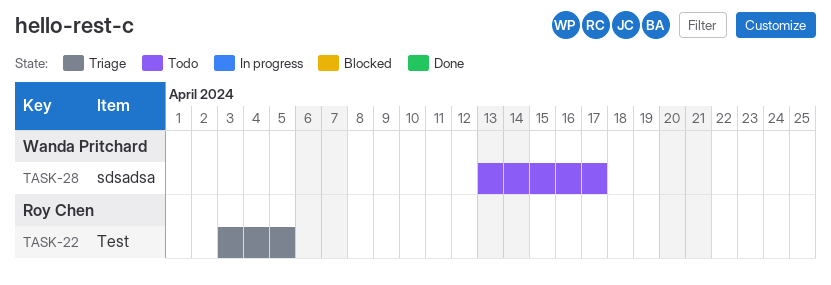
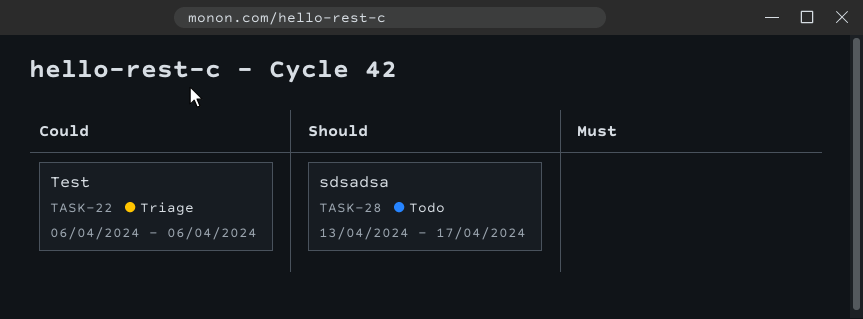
TASK-22, start: Apr 3 -> Apr 6
TASK-22, due: Apr 5 -> Apr 6

